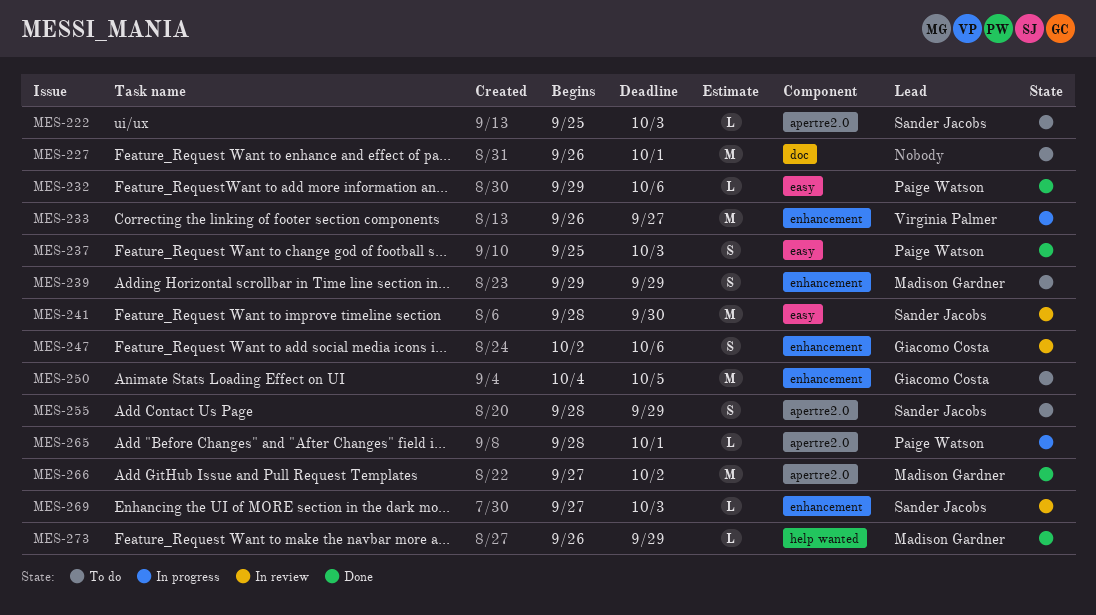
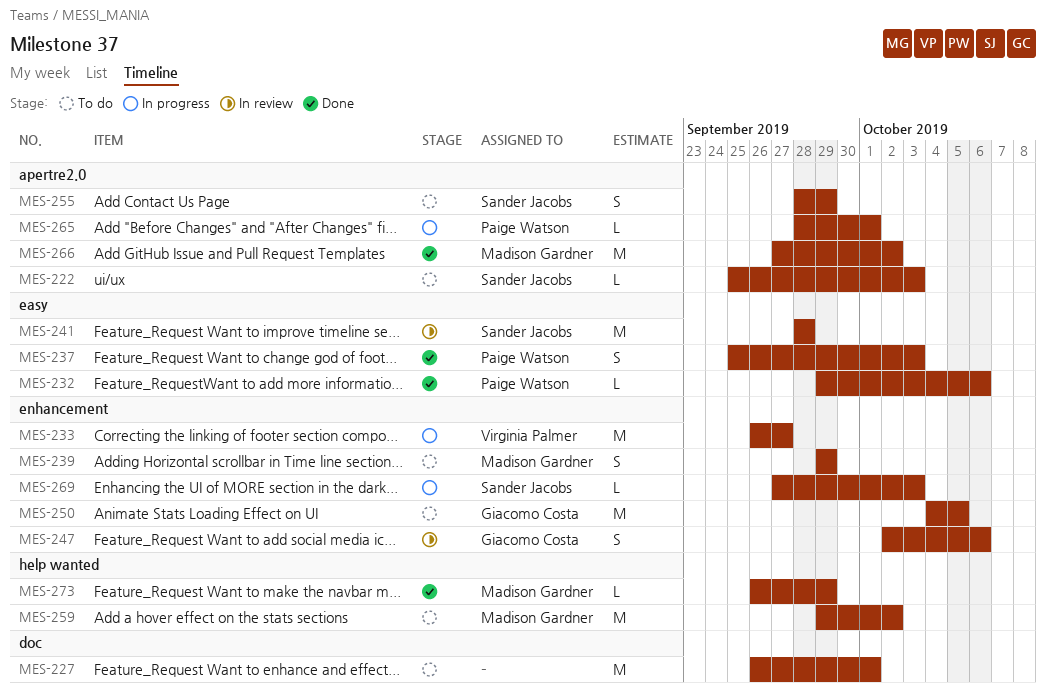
MES-241, due: Sep 30 -> Sep 28
MES-259: none -> present
MES-269, status: In review -> In progress

